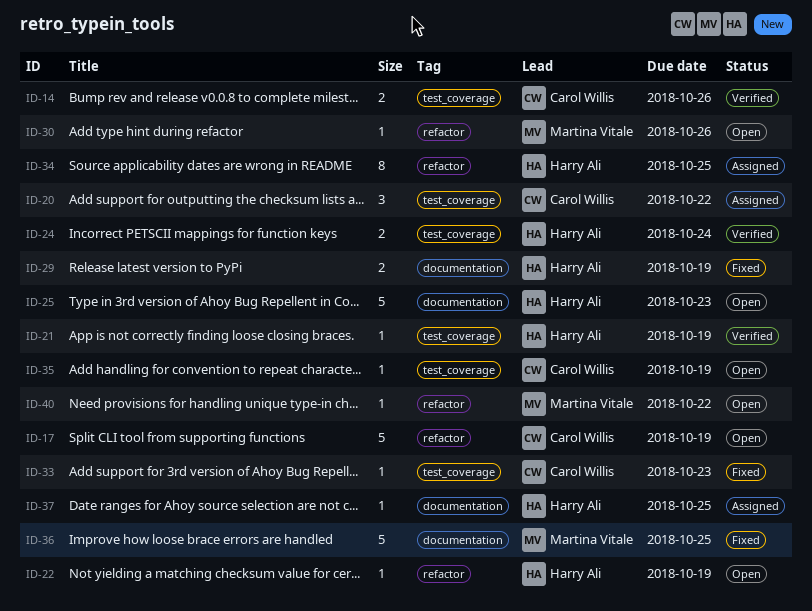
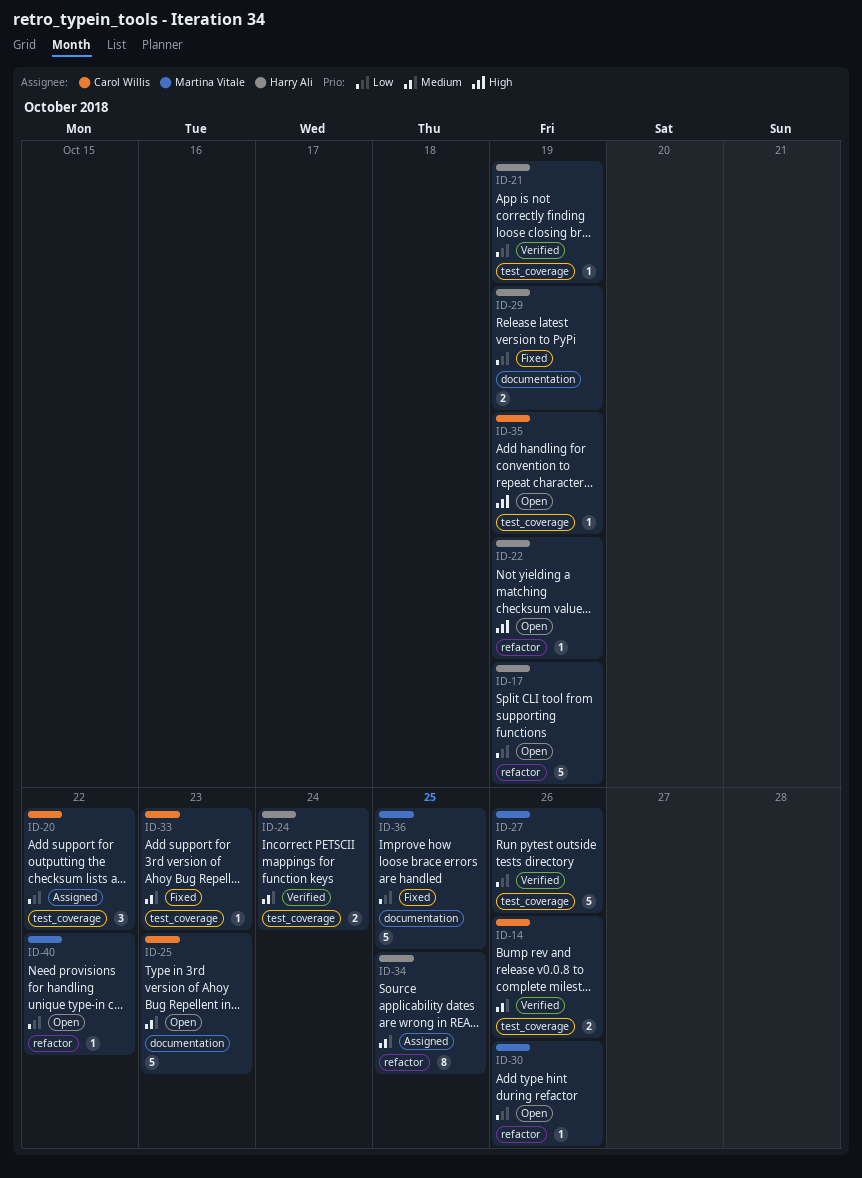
ID-17, owner: Carol Willis -> Harry Ali
ID-25, owner: Harry Ali -> Carol Willis
ID-27: none -> present
ID-37: present -> none

